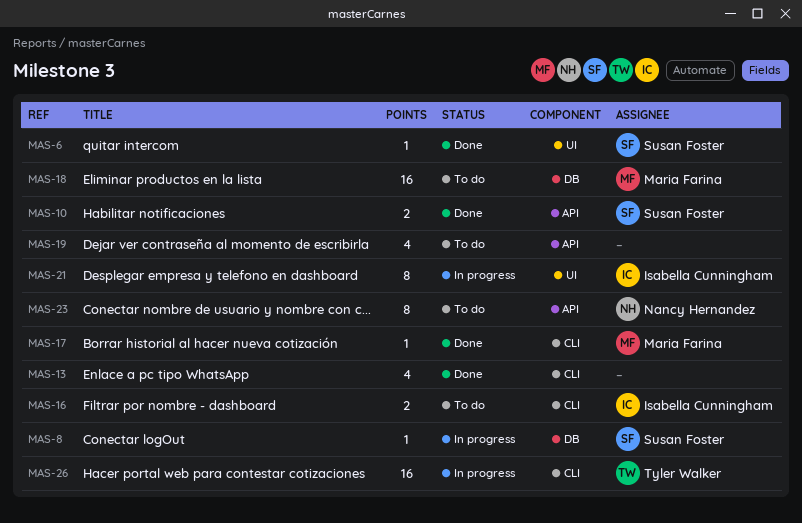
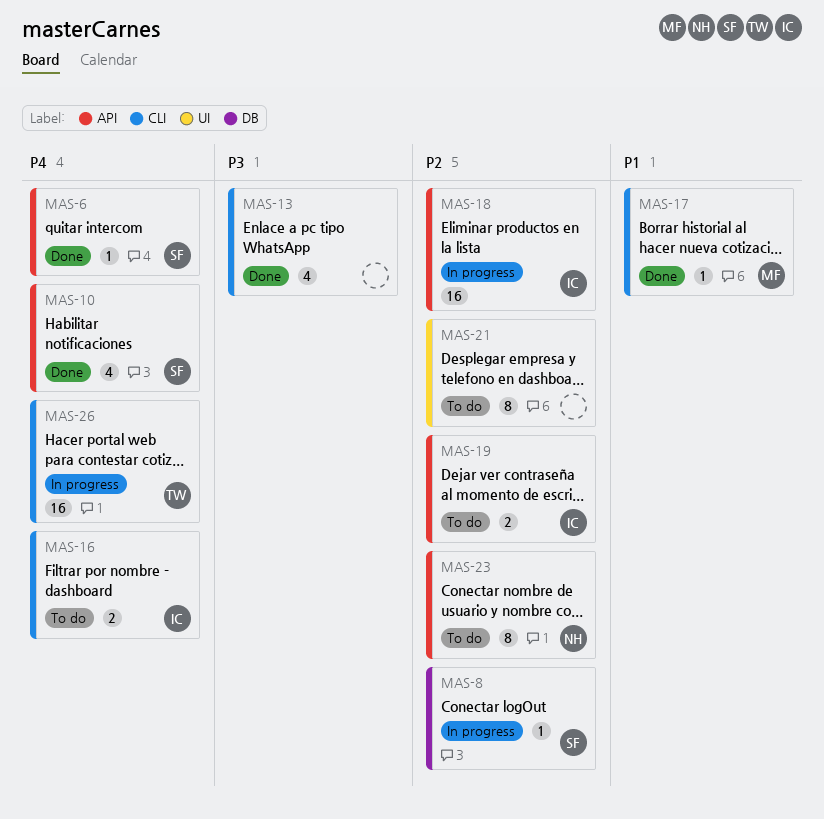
MAS-6, label: UI -> API
MAS-10, estimate: 2 -> 4
MAS-18, status: To do -> In progress
MAS-18, owner: Maria Farina -> Isabella Cunningham
MAS-18, label: DB -> API
MAS-19, owner: none -> Isabella Cunningham
MAS-19, estimate: 4 -> 2
MAS-21, status: In progress -> To do
MAS-21, owner: Isabella Cunningham -> none

